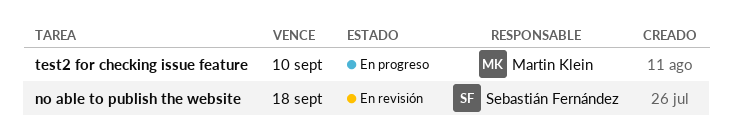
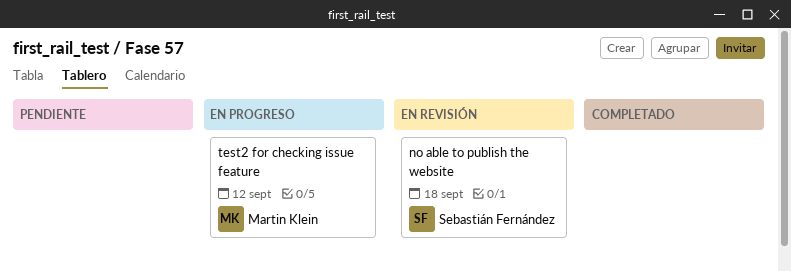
test2 for checking issue feature, due: Sep 10 -> Sep 12

